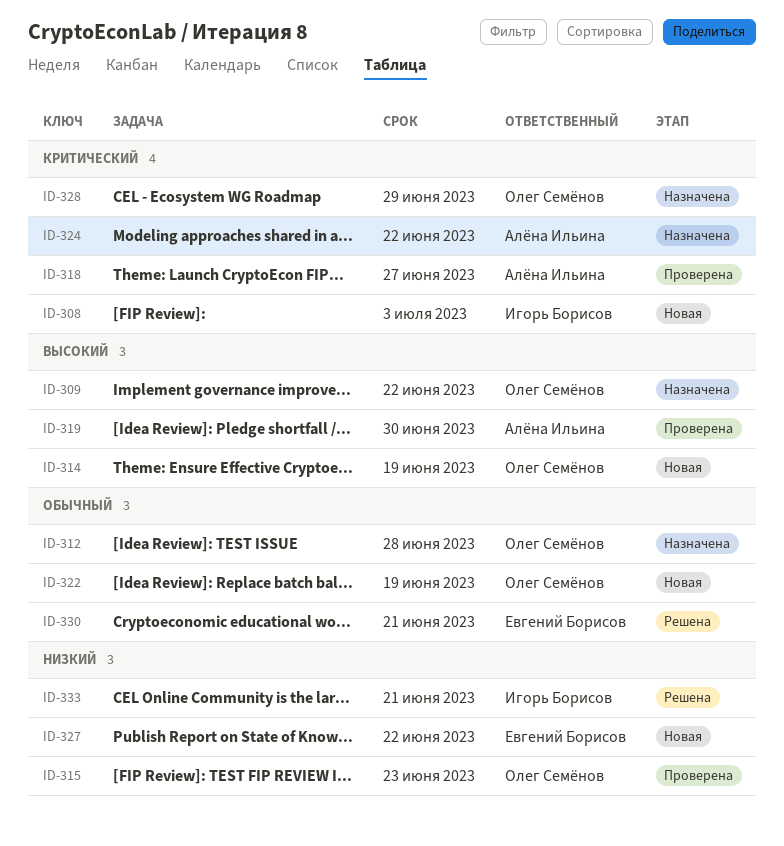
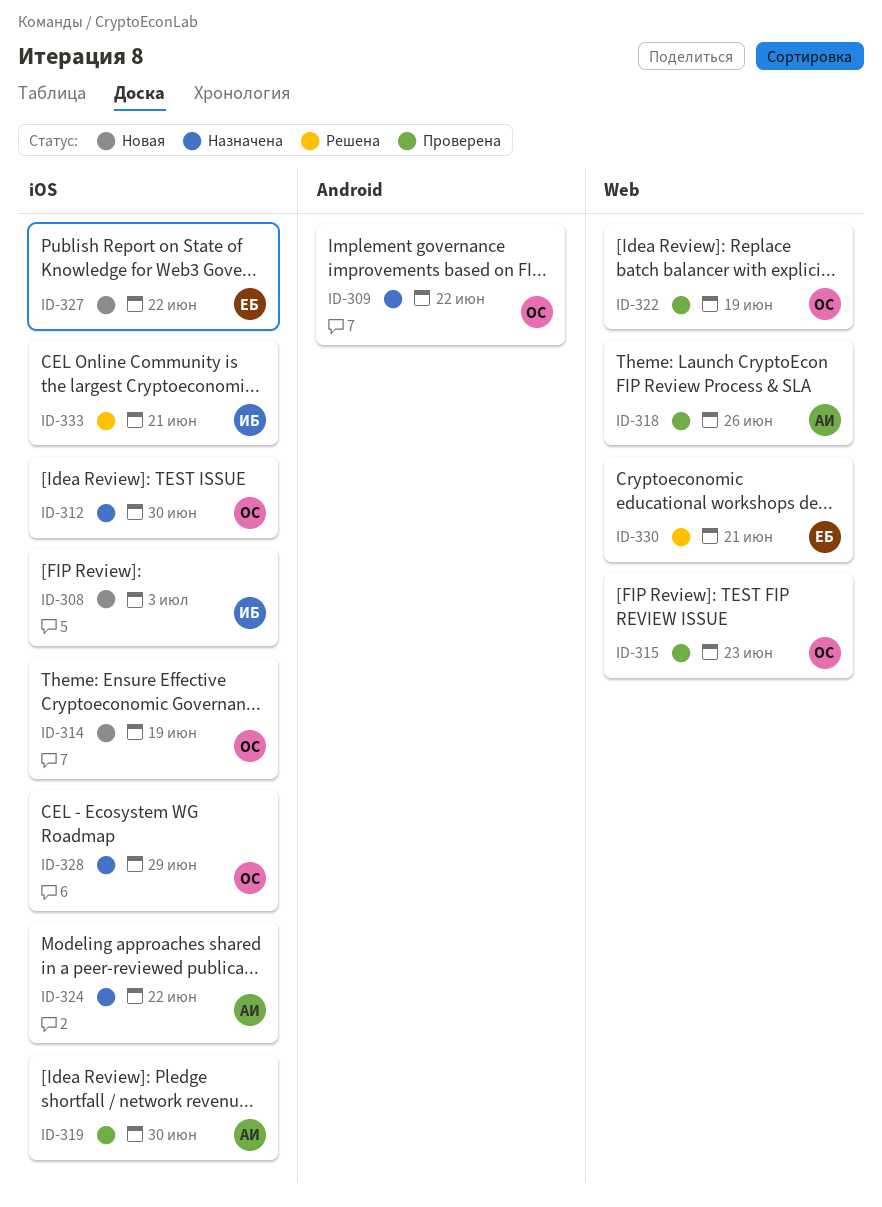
ID-312, due: Jun 28 -> Jun 30
ID-318, due: Jun 27 -> Jun 26
ID-322, status: Новая -> Проверена

